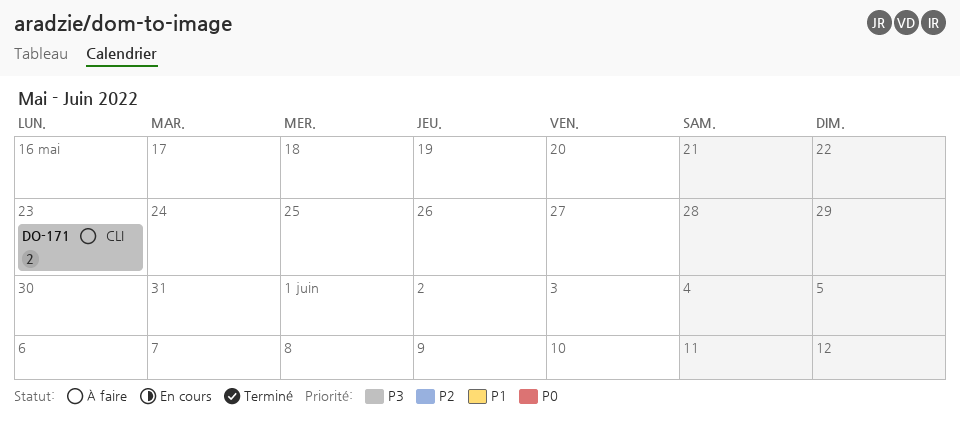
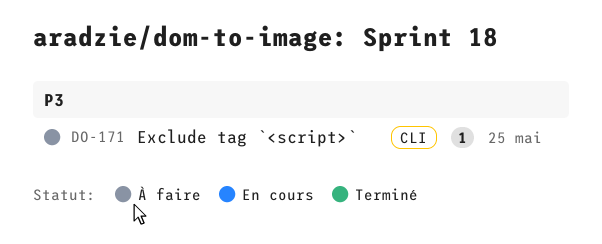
DO-171, estimate: 2 -> 1
DO-171, due: May 23 -> May 25

